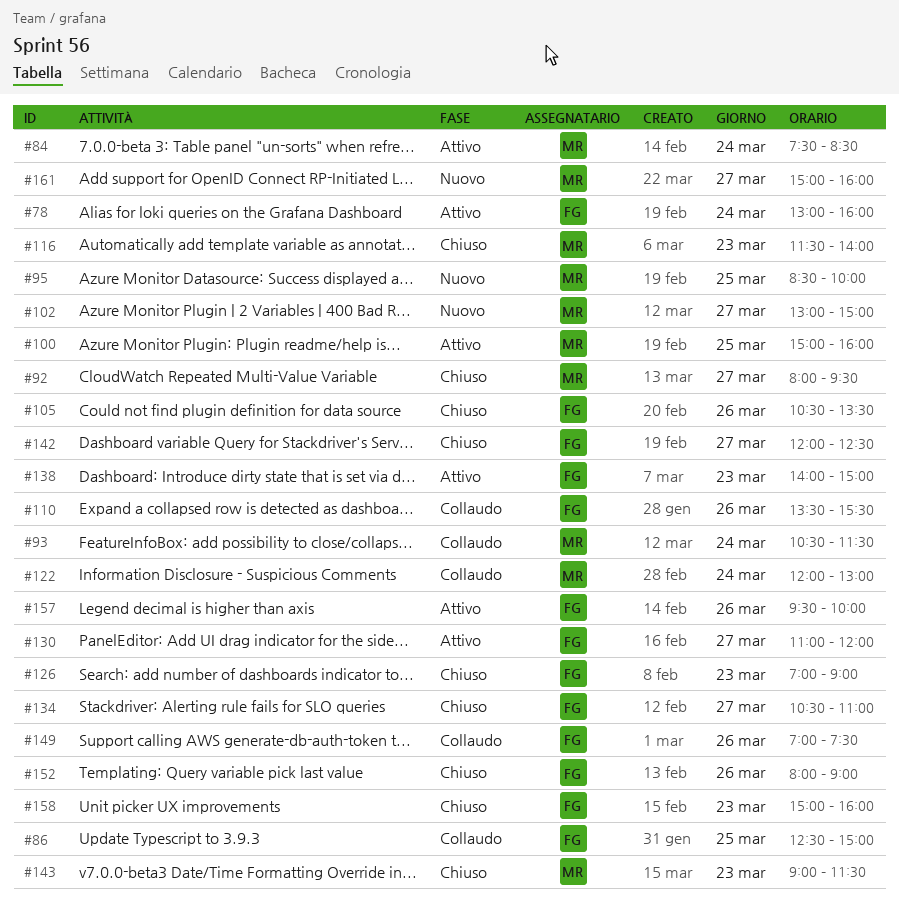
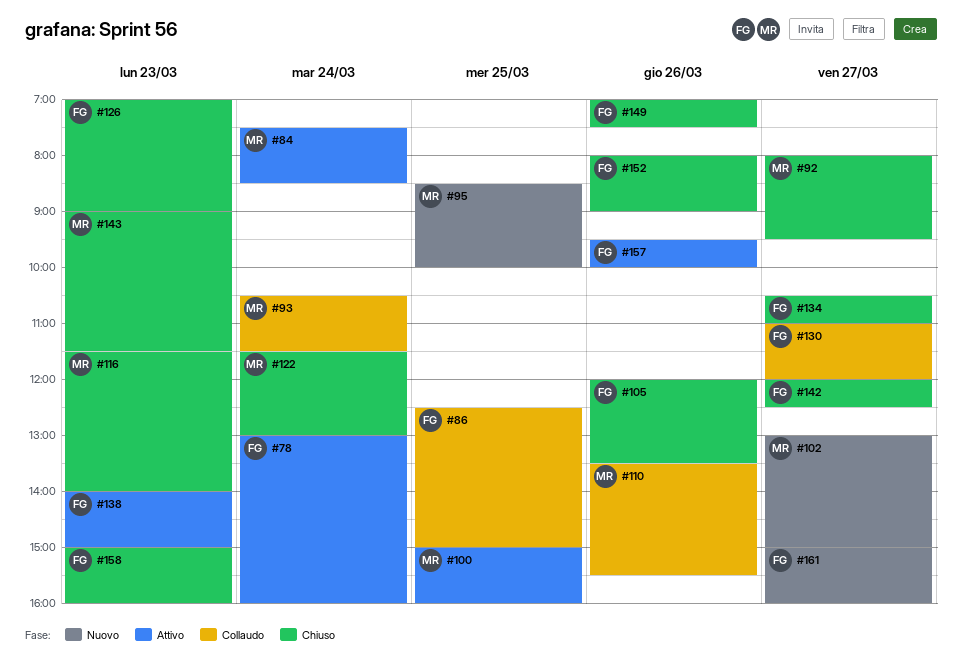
#105, begins: 10:30 -> 12:00
#110, owner: FG -> MR
#122, status: Collaudo -> Chiuso
#122, begins: 12:00 -> 11:30
#130, status: Attivo -> Collaudo
#149, status: Collaudo -> Chiuso
#161, owner: MR -> FG

